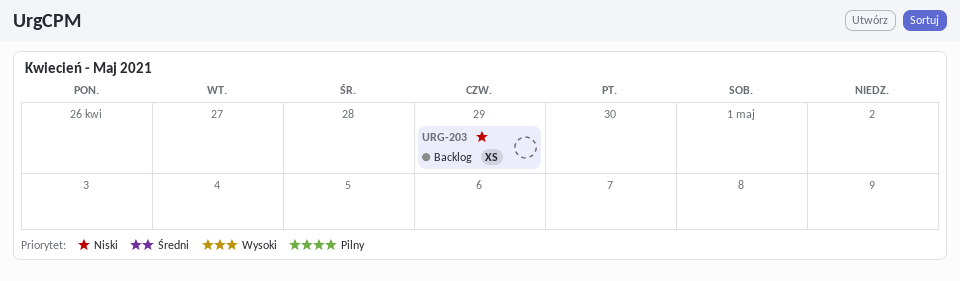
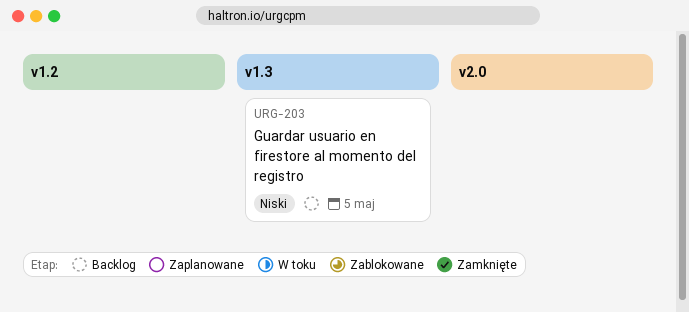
URG-203, due: Apr 29 -> May 5

